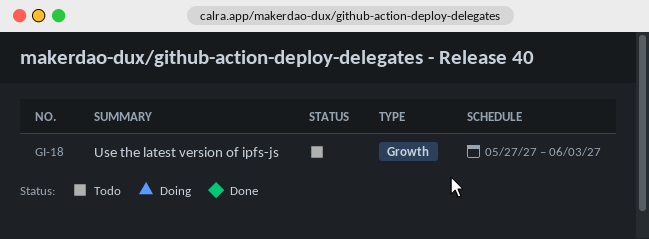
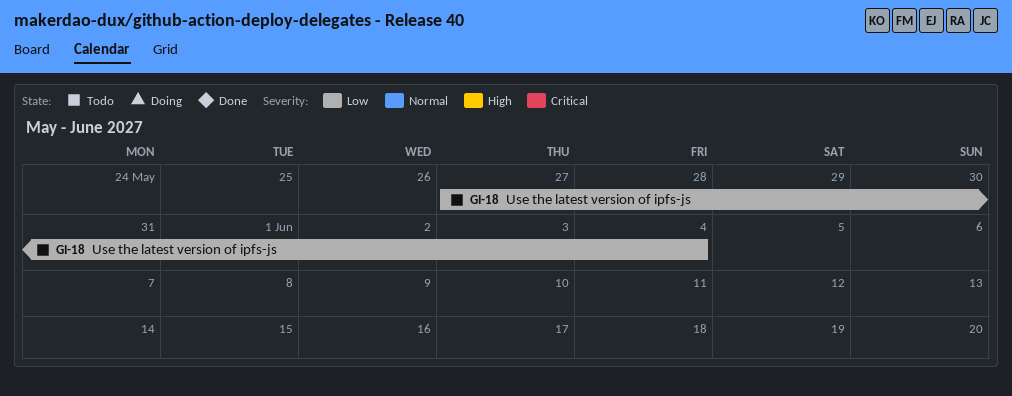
GI-18, due: Jun 3 -> Jun 4

